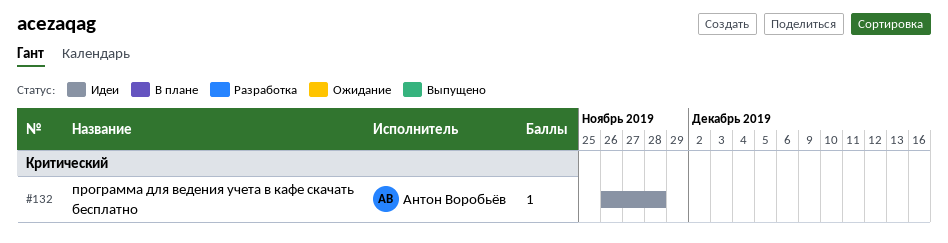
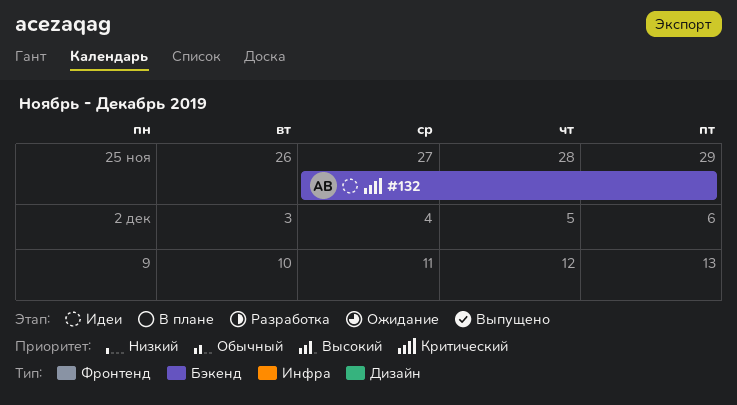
#132, start: Nov 26 -> Nov 27
#132, due: Nov 28 -> Nov 29

